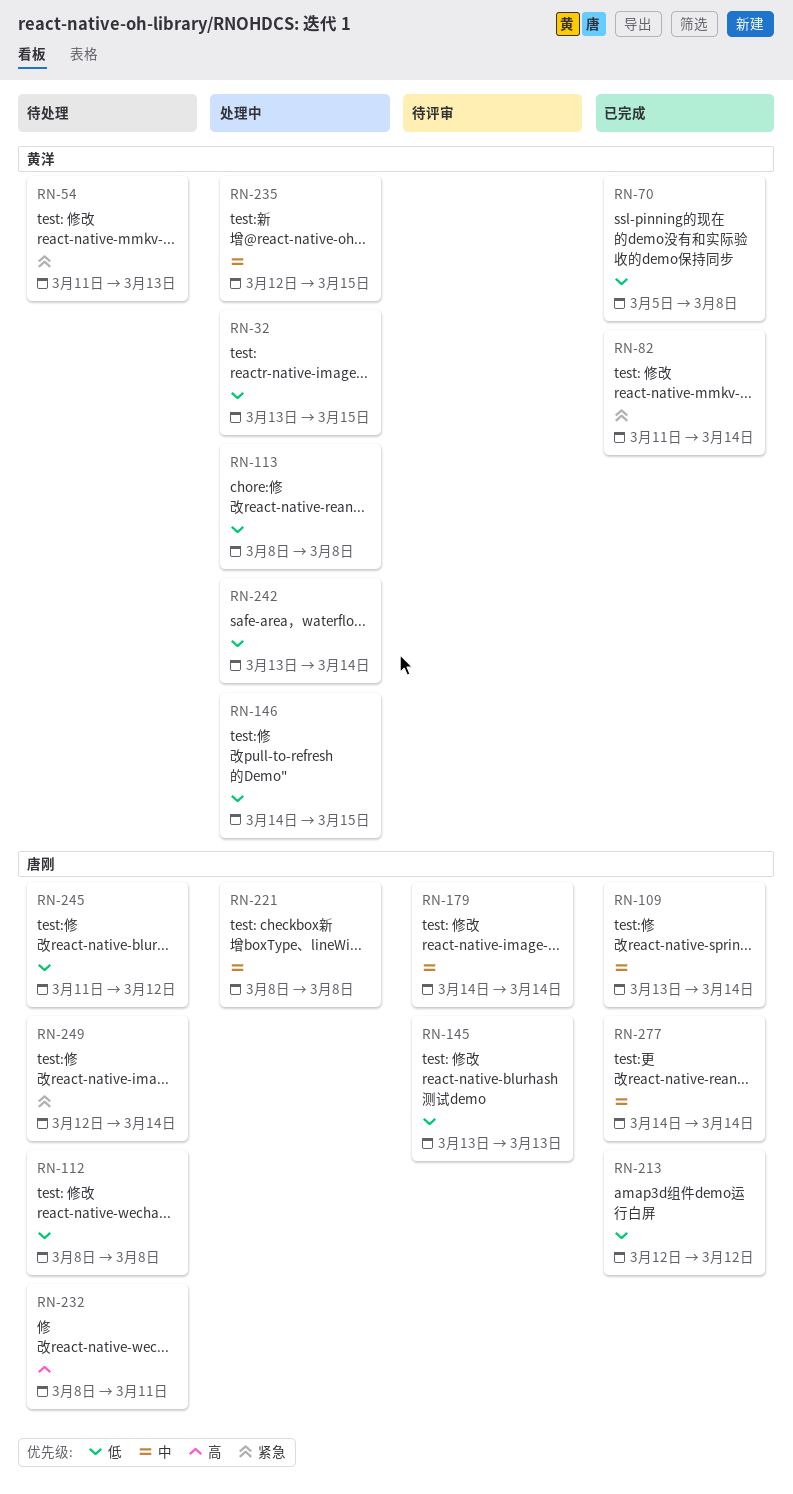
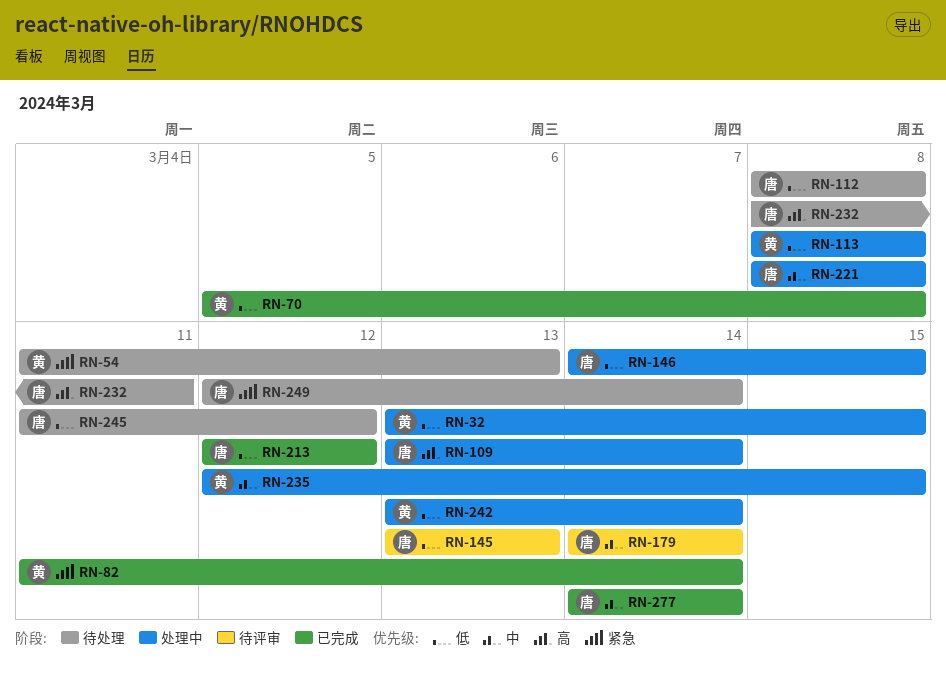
RN-109, status: 已完成 -> 处理中
RN-109, priority: 中 -> 高
RN-146, owner: 黄洋 -> 唐刚

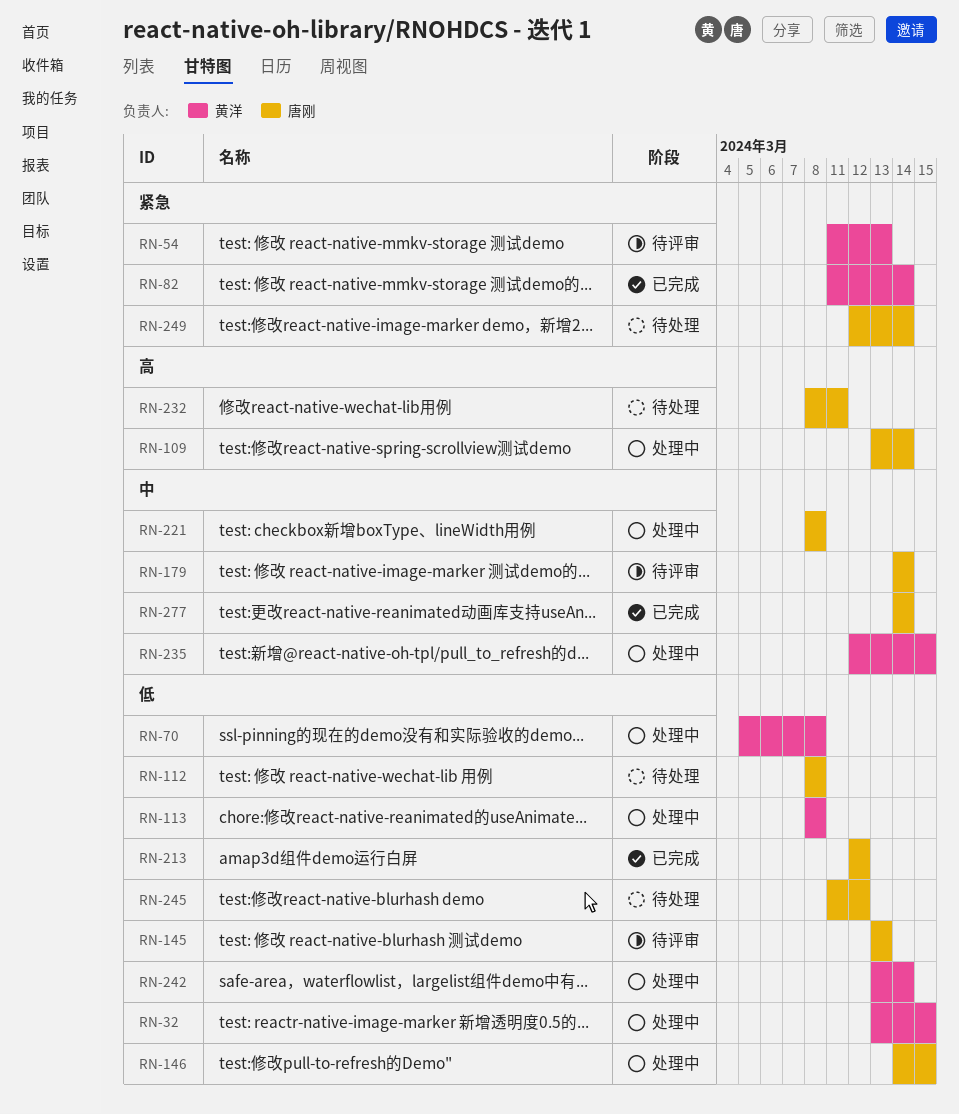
RN-54, status: 待处理 -> 待评审
RN-70, status: 已完成 -> 处理中

